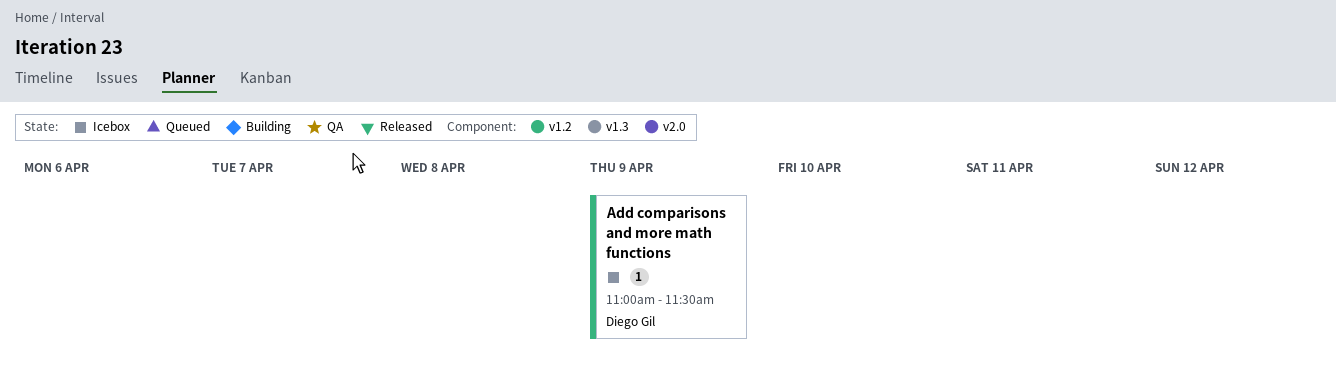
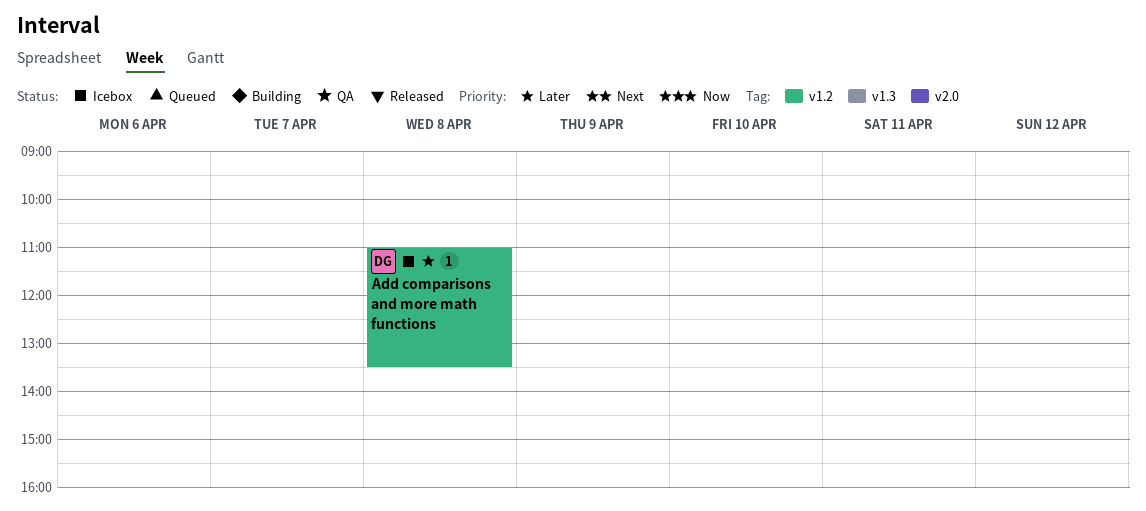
Add comparisons and more math functions, day: Apr 9 -> Apr 8
Add comparisons and more math functions, ends: 11:30 -> 13:30

